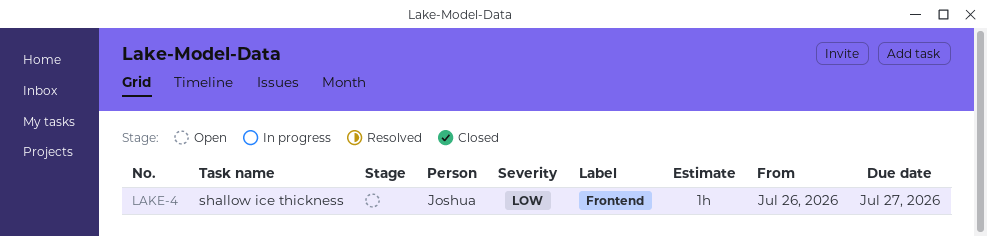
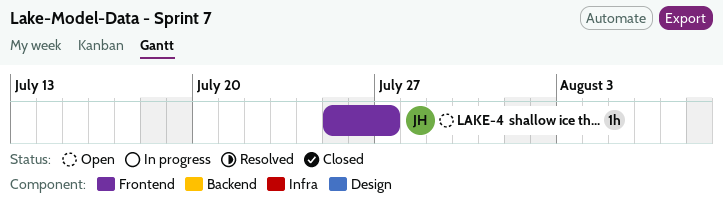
LAKE-4, start: Jul 26 -> Jul 25

